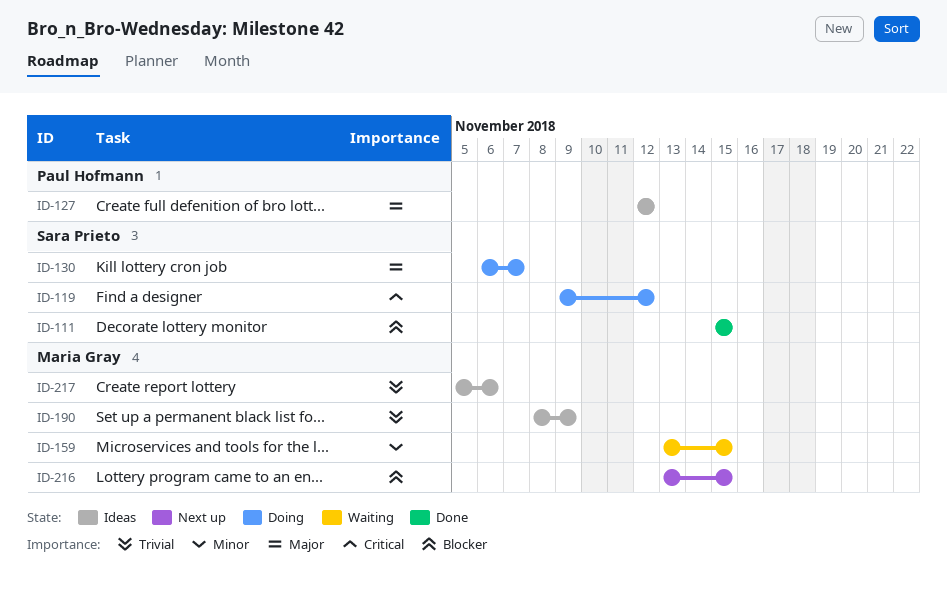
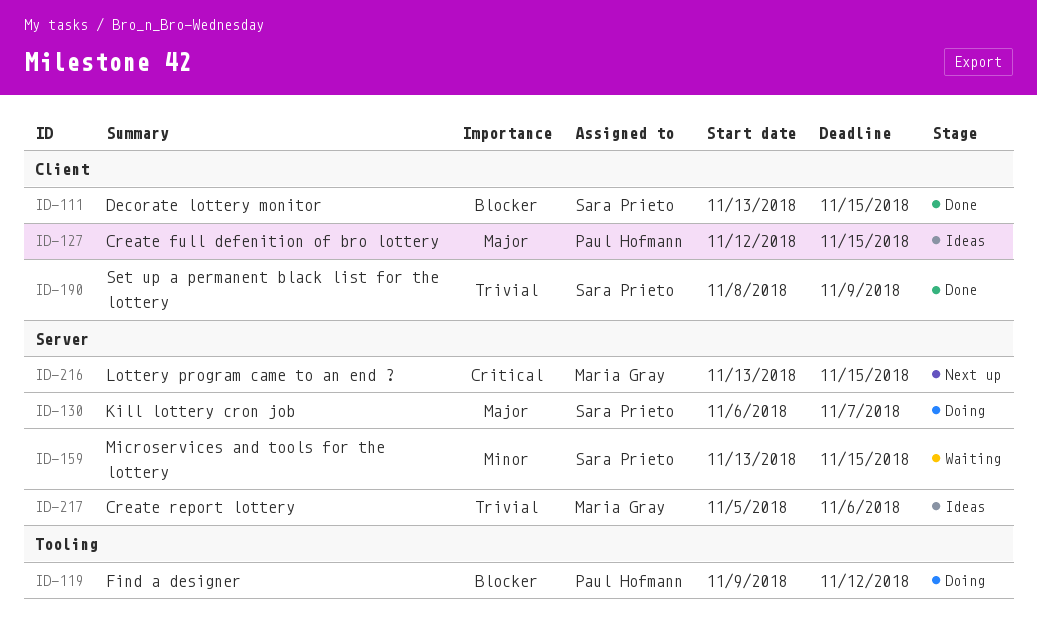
ID-111, start: Nov 15 -> Nov 13
ID-119, owner: Sara Prieto -> Paul Hofmann
ID-119, priority: Critical -> Blocker
ID-127, due: Nov 12 -> Nov 15
ID-159, owner: Maria Gray -> Sara Prieto
ID-190, status: Ideas -> Done
ID-190, owner: Maria Gray -> Sara Prieto
ID-216, priority: Blocker -> Critical

